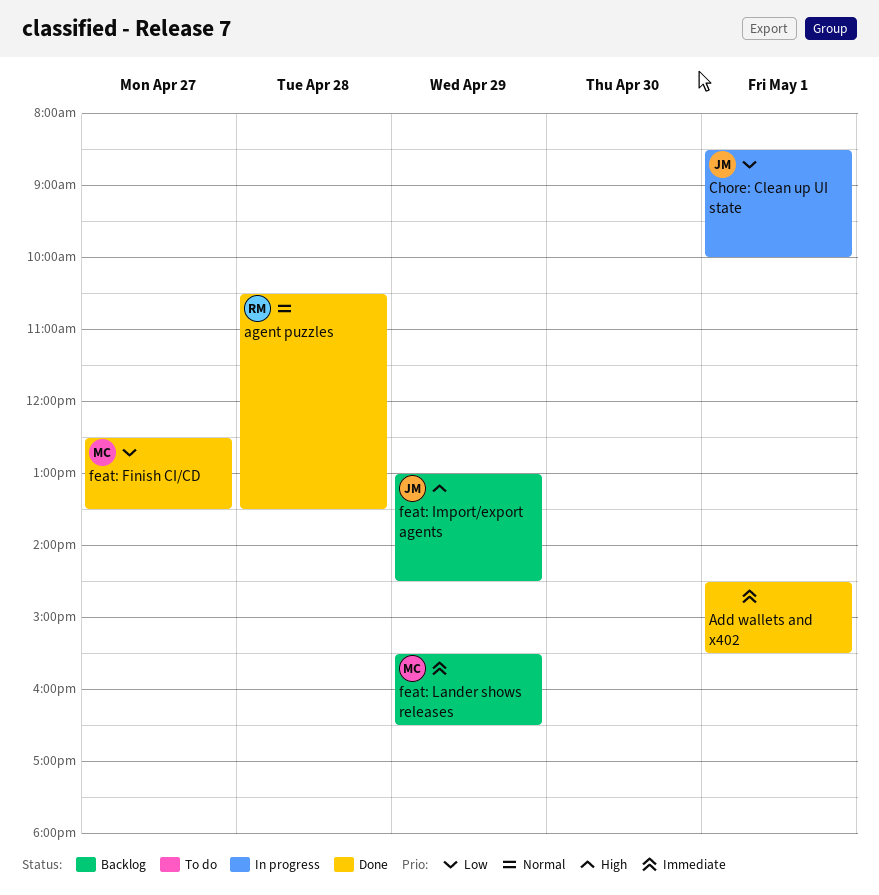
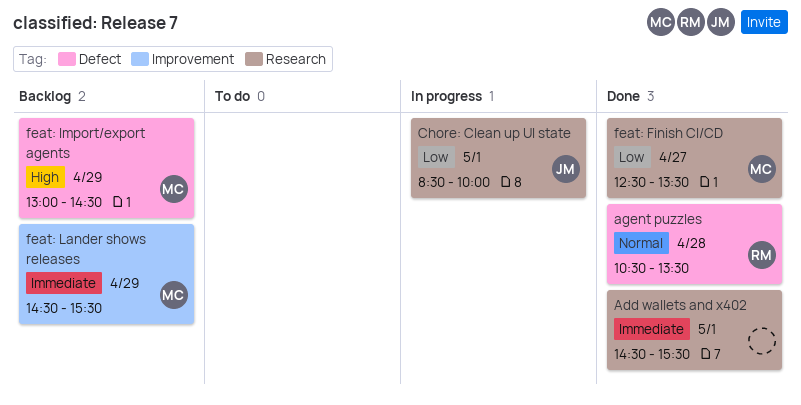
feat: Import/export agents, owner: JM -> MC
feat: Lander shows releases, begins: 15:30 -> 14:30
feat: Lander shows releases, ends: 16:30 -> 15:30

